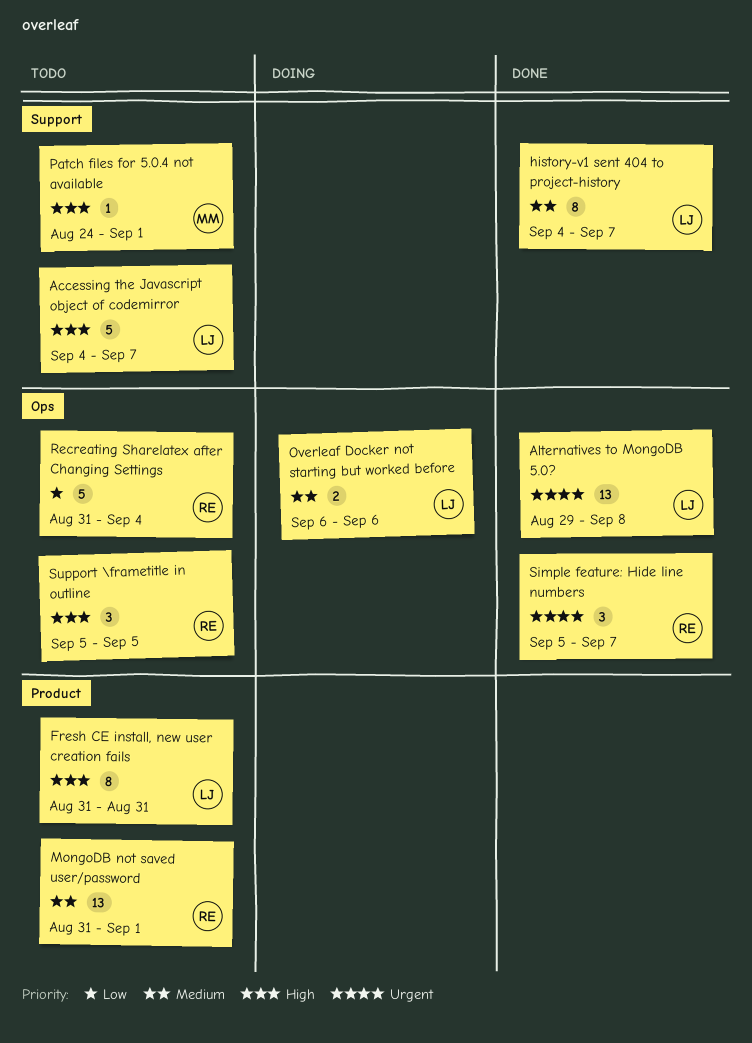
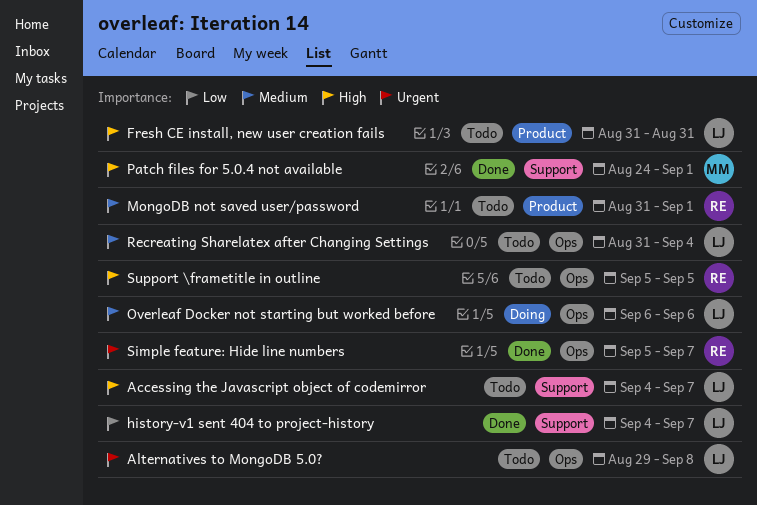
Alternatives to MongoDB 5.0?, status: Done -> Todo
history-v1 sent 404 to project-history, priority: Medium -> Low
Patch files for 5.0.4 not available, status: Todo -> Done
Recreating Sharelatex after Changing Settings, owner: RE -> LJ
Recreating Sharelatex after Changing Settings, priority: Low -> Medium

